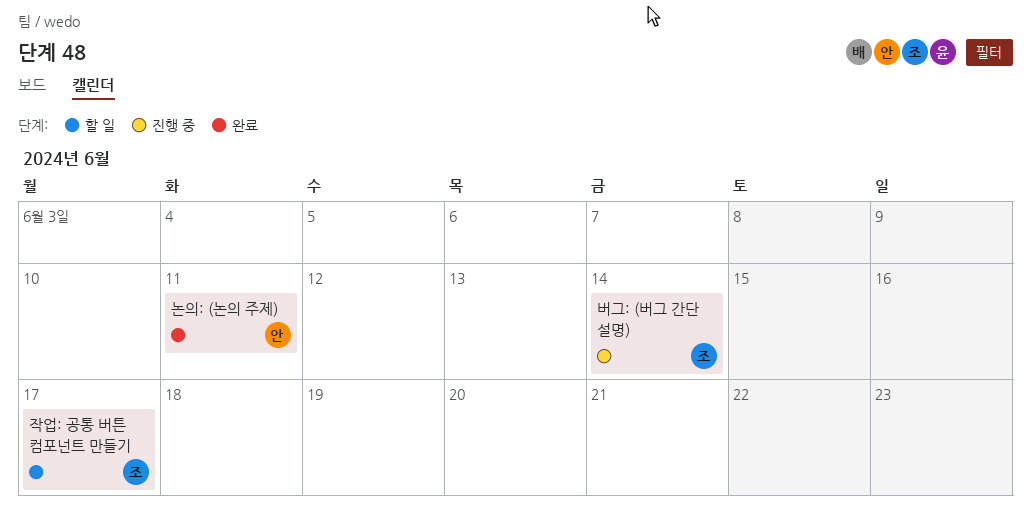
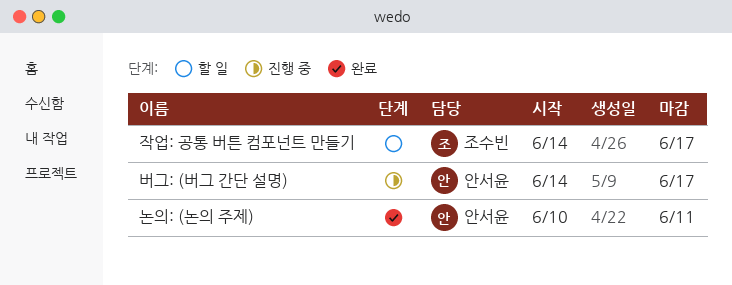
버그: (버그 간단 설명), owner: 조수빈 -> 안서윤
버그: (버그 간단 설명), due: Jun 14 -> Jun 17

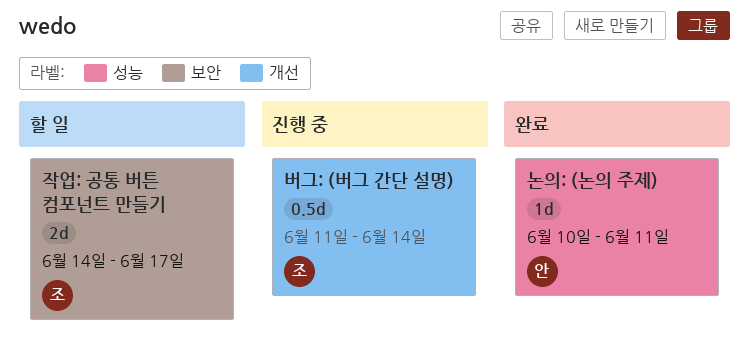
버그: (버그 간단 설명), owner: 안서윤 -> 조수빈
버그: (버그 간단 설명), start: Jun 14 -> Jun 11
버그: (버그 간단 설명), due: Jun 17 -> Jun 14

